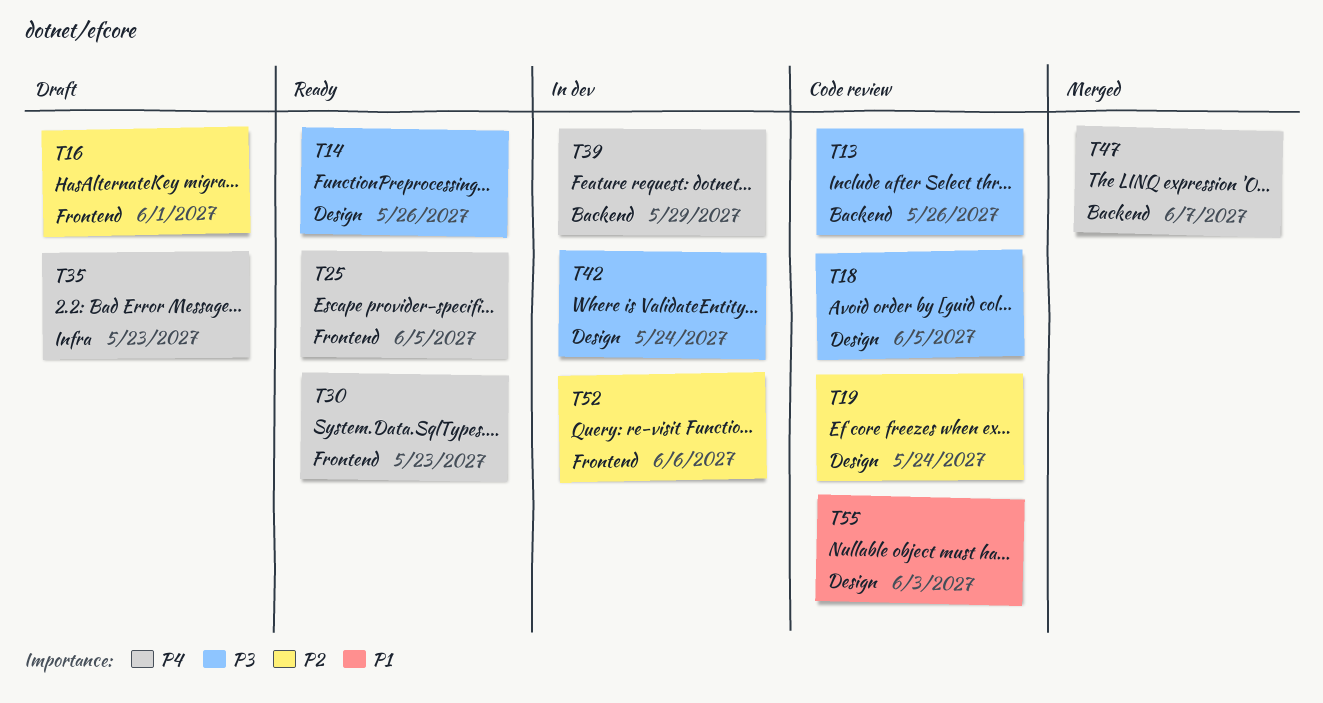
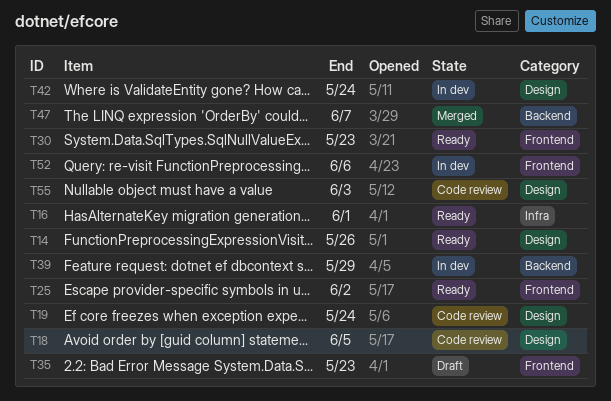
T13: present -> none
T16, status: Draft -> Ready
T16, label: Frontend -> Infra
T25, due: Jun 5 -> Jun 2
T35, label: Infra -> Frontend

